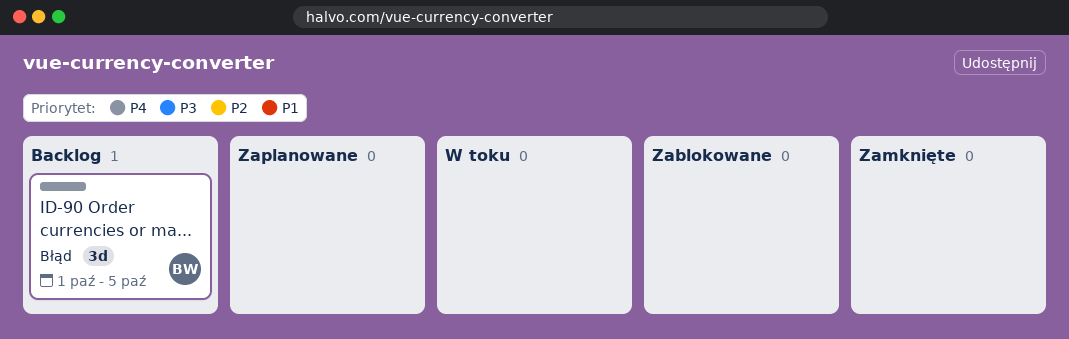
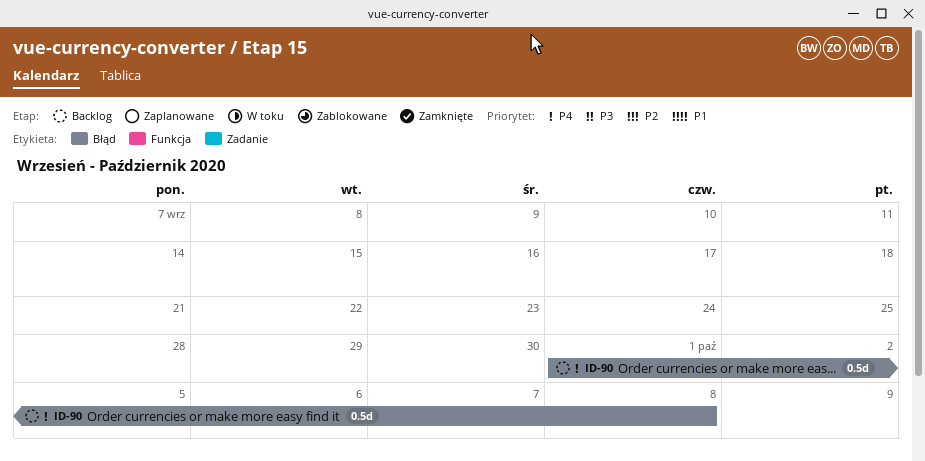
ID-90, estimate: 3d -> 0.5d
ID-90, due: Oct 5 -> Oct 8

